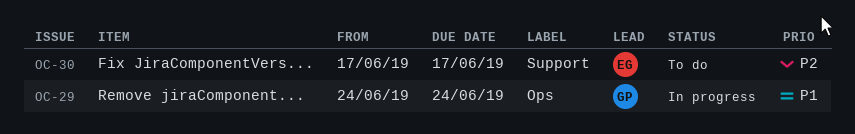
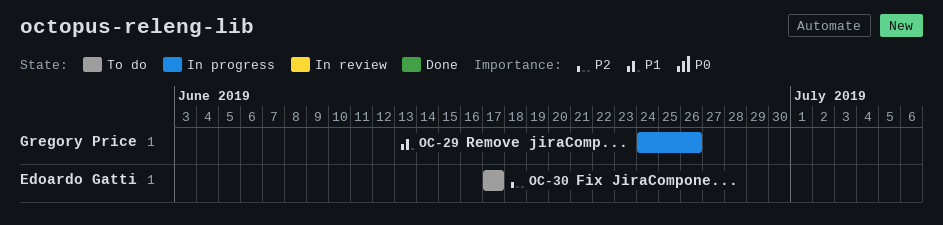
OC-29, due: Jun 24 -> Jun 26

